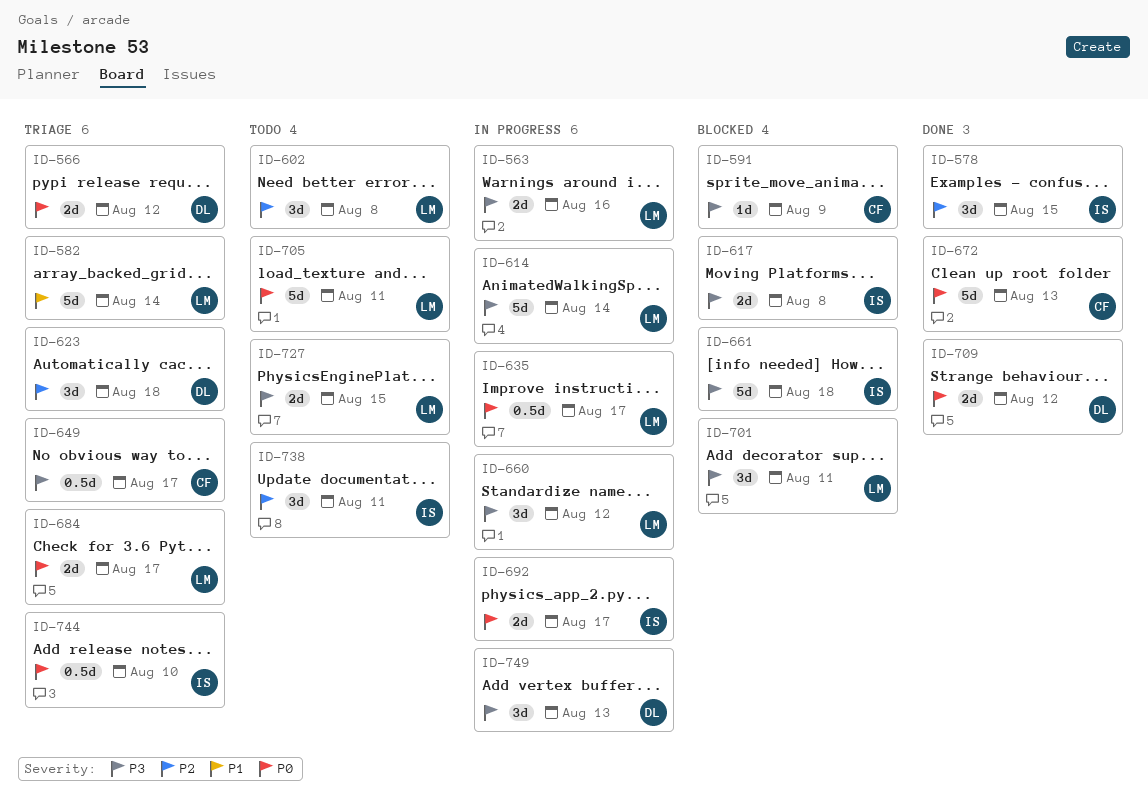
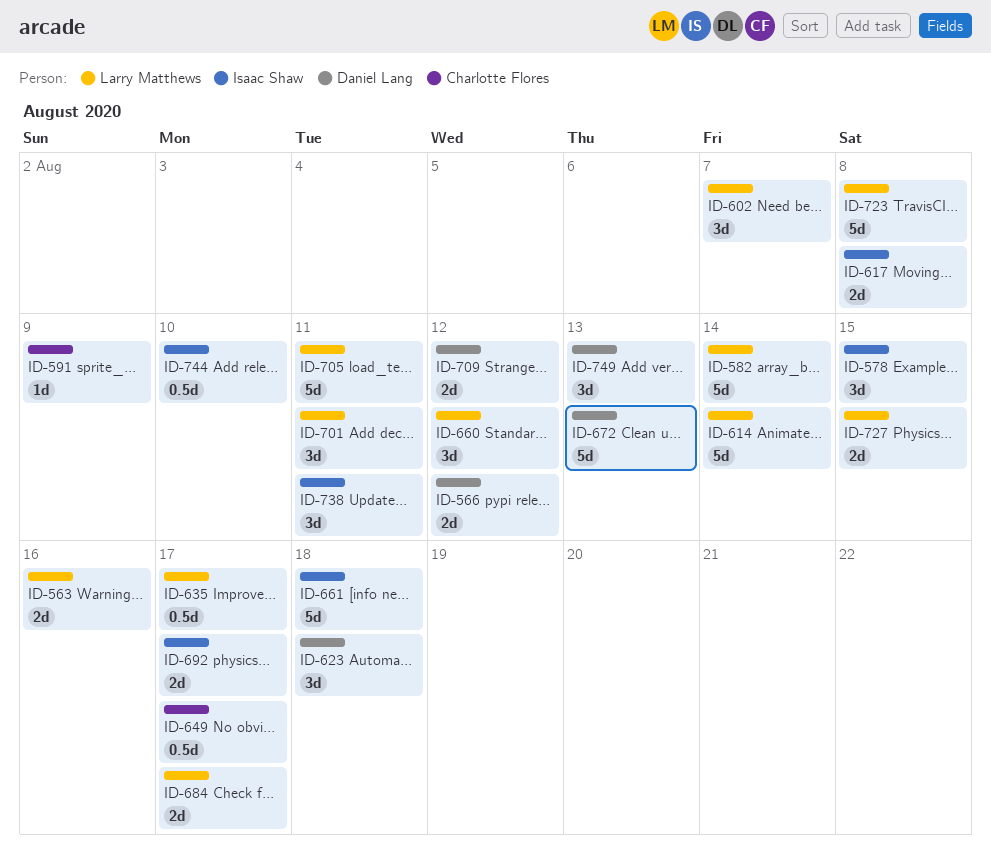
ID-602, due: Aug 8 -> Aug 7
ID-672, owner: Charlotte Flores -> Daniel Lang
ID-723: none -> present

